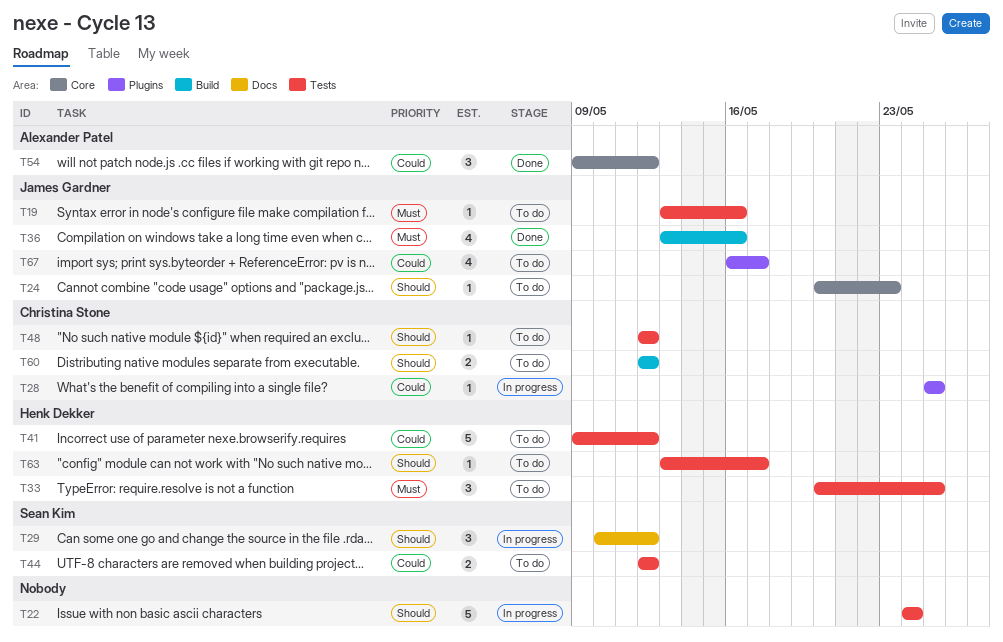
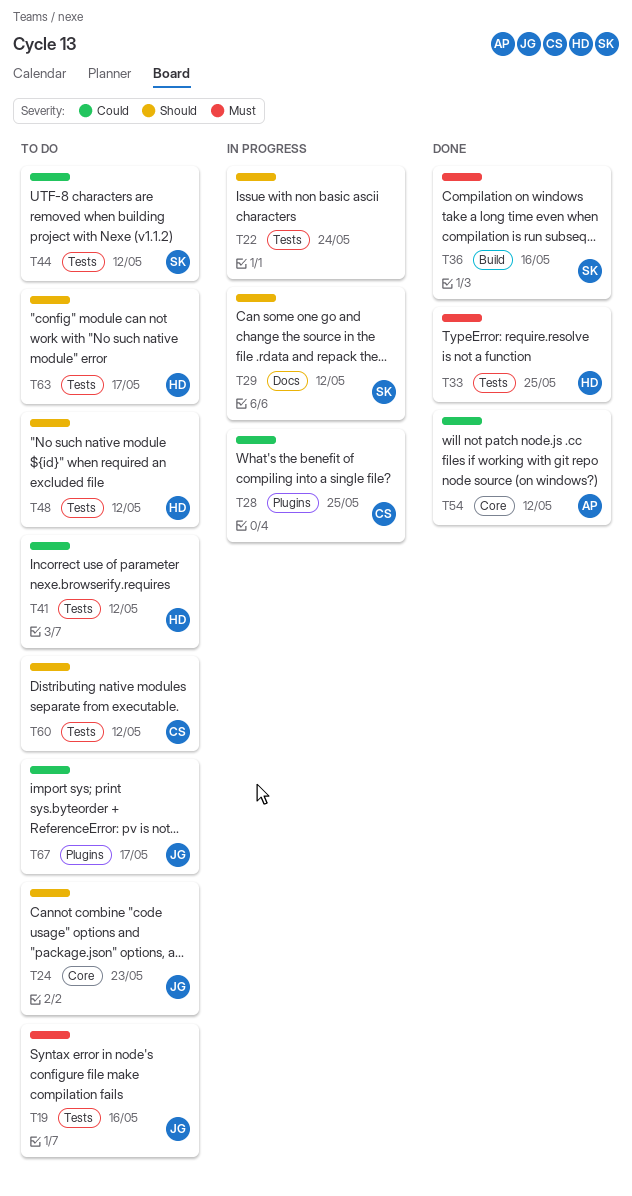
T33, status: To do -> Done
T36, owner: James Gardner -> Sean Kim
T48, owner: Christina Stone -> Henk Dekker
T60, label: Build -> Tests

